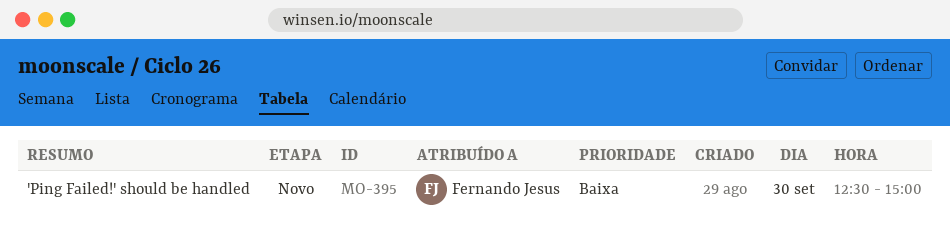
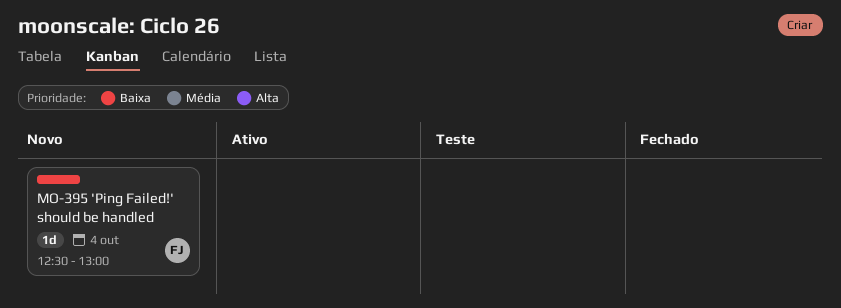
MO-395, day: Sep 30 -> Oct 4
MO-395, ends: 15:00 -> 13:00

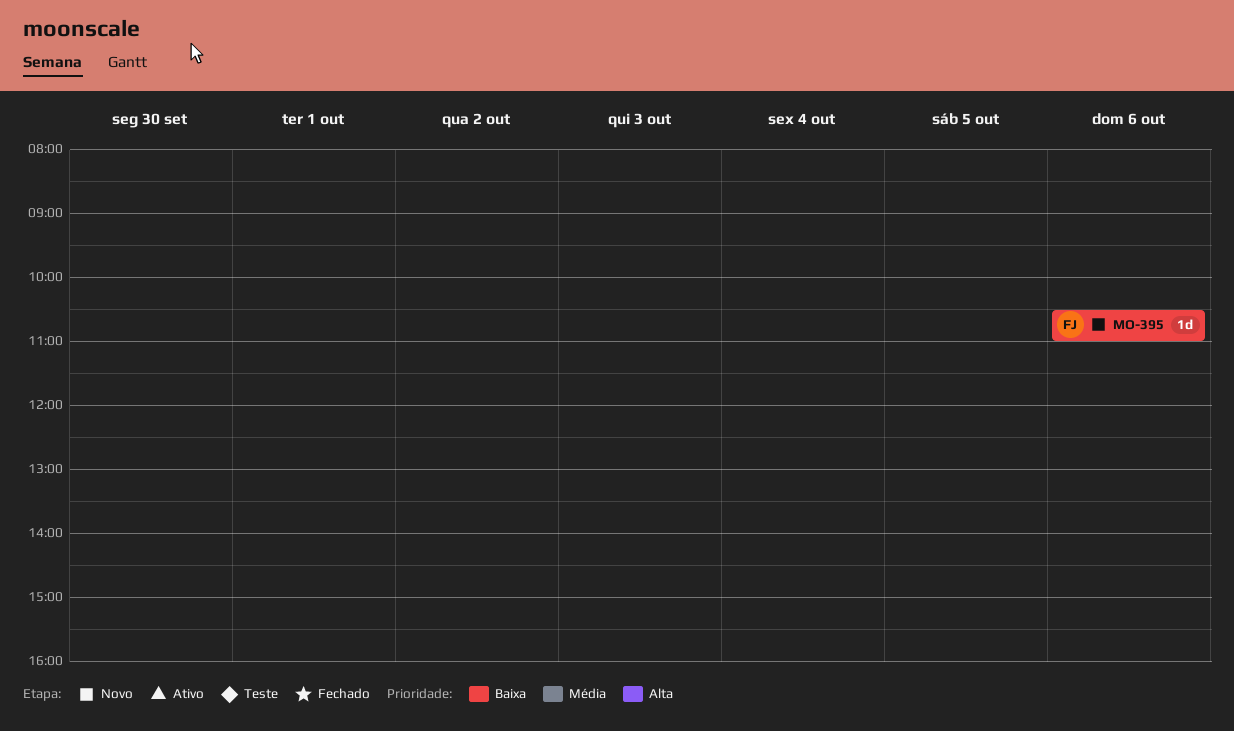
MO-395, day: Oct 4 -> Oct 6
MO-395, begins: 12:30 -> 10:30
MO-395, ends: 13:00 -> 11:00

